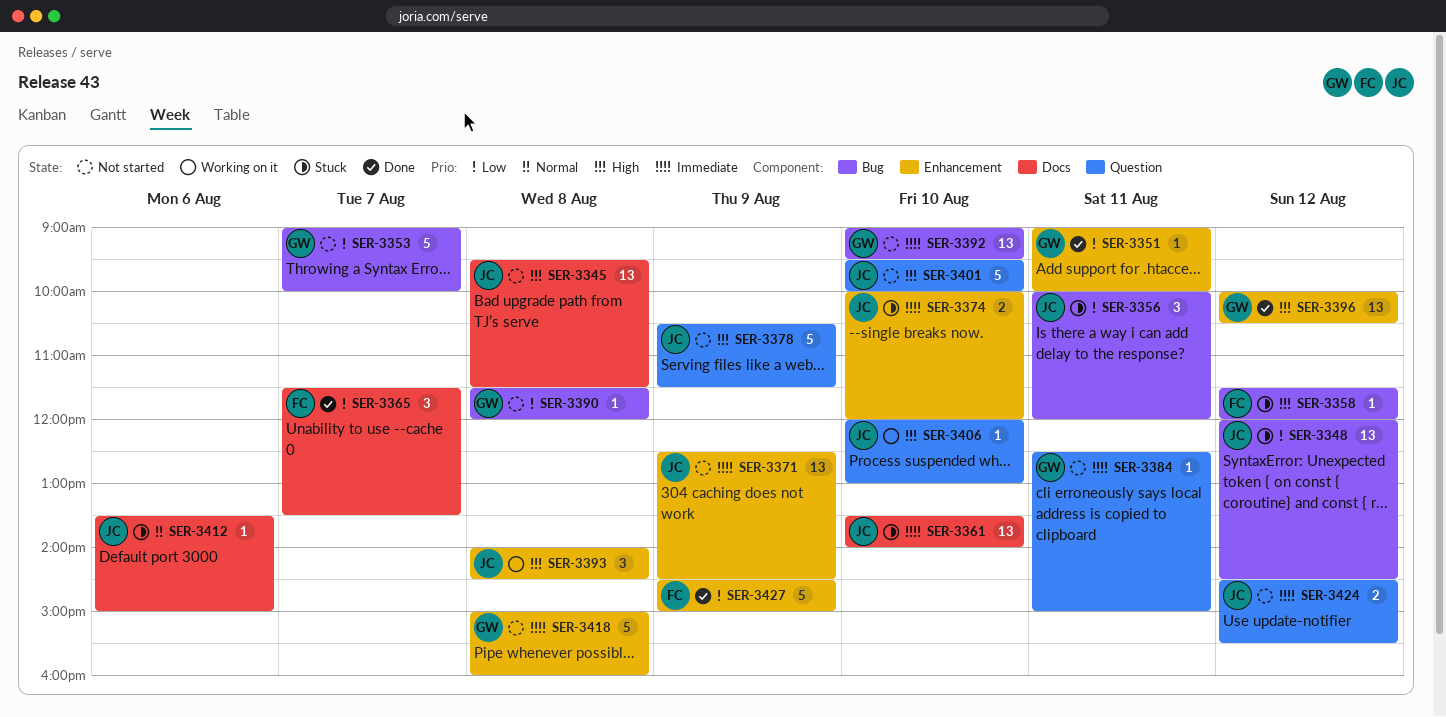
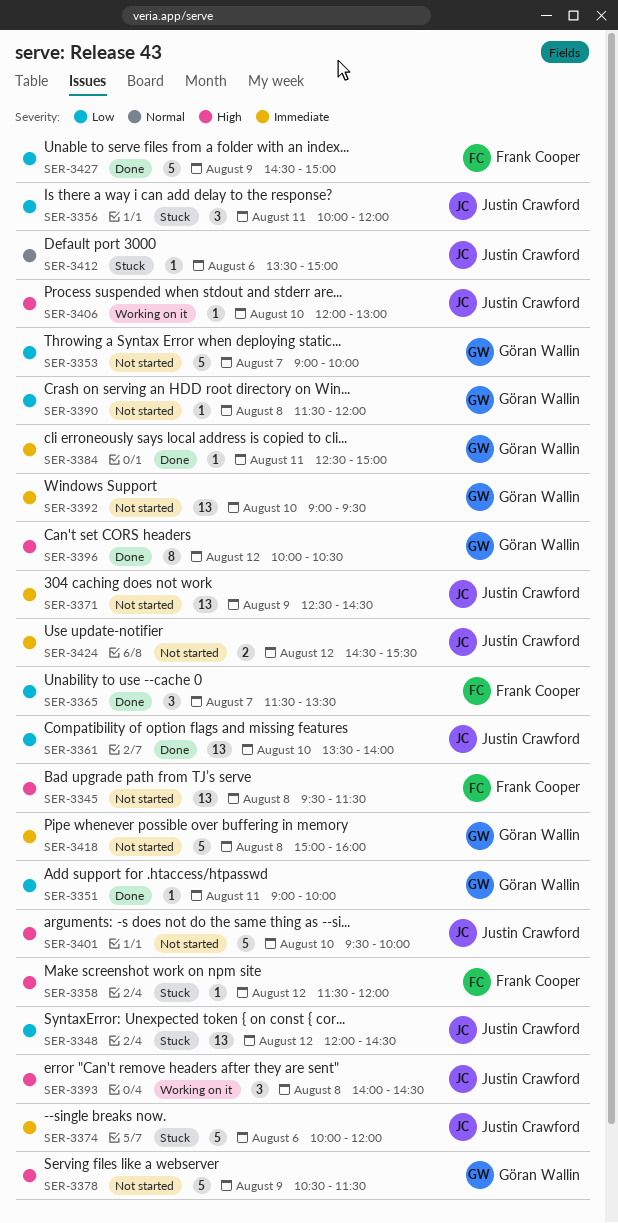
SER-3345, owner: Justin Crawford -> Frank Cooper
SER-3361, status: Stuck -> Done
SER-3361, priority: Immediate -> Low
SER-3374, estimate: 2 -> 5
SER-3374, day: Aug 10 -> Aug 6
SER-3378, owner: Justin Crawford -> Göran Wallin
SER-3384, status: Not started -> Done
SER-3396, estimate: 13 -> 8

